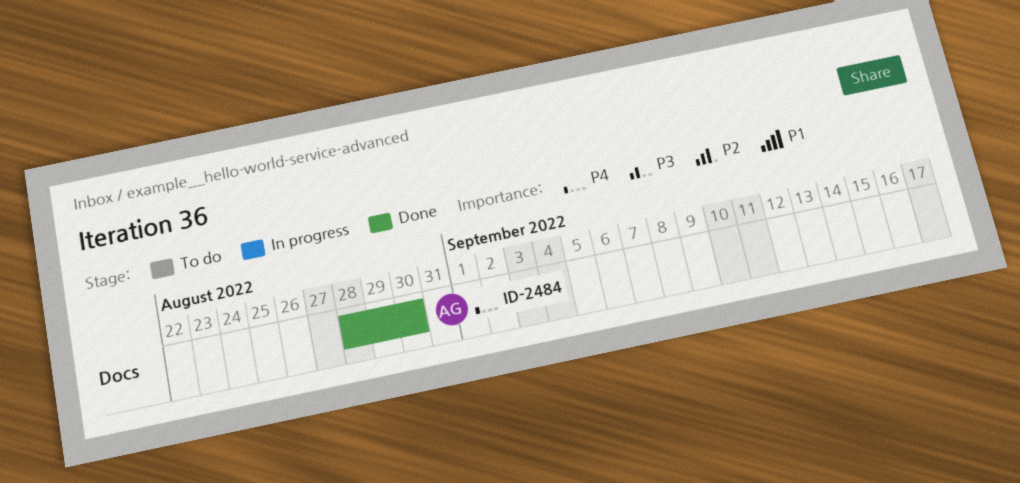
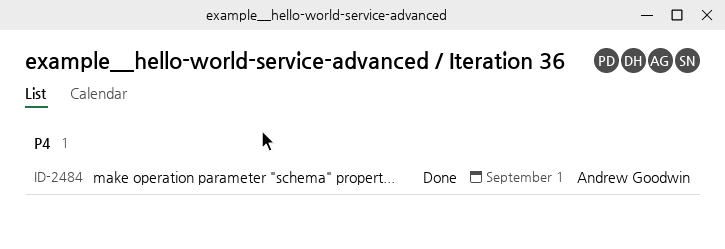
ID-2484, due: Aug 30 -> Sep 1

